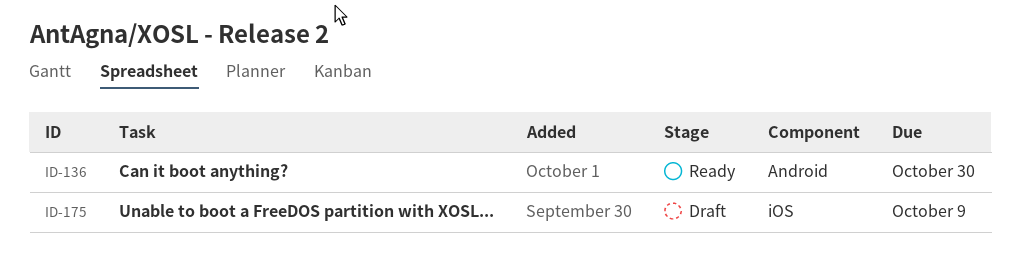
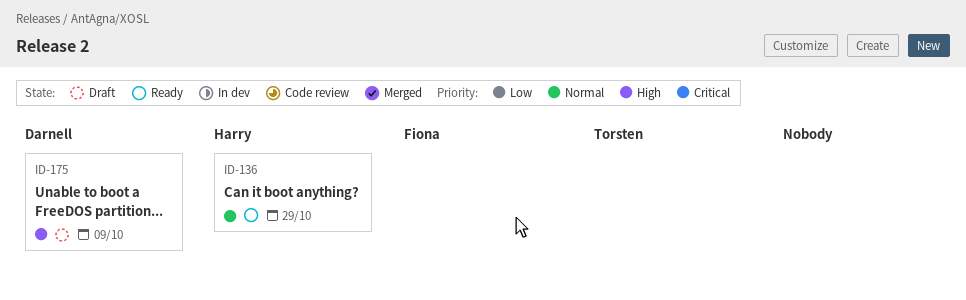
ID-136, due: Oct 30 -> Oct 29

